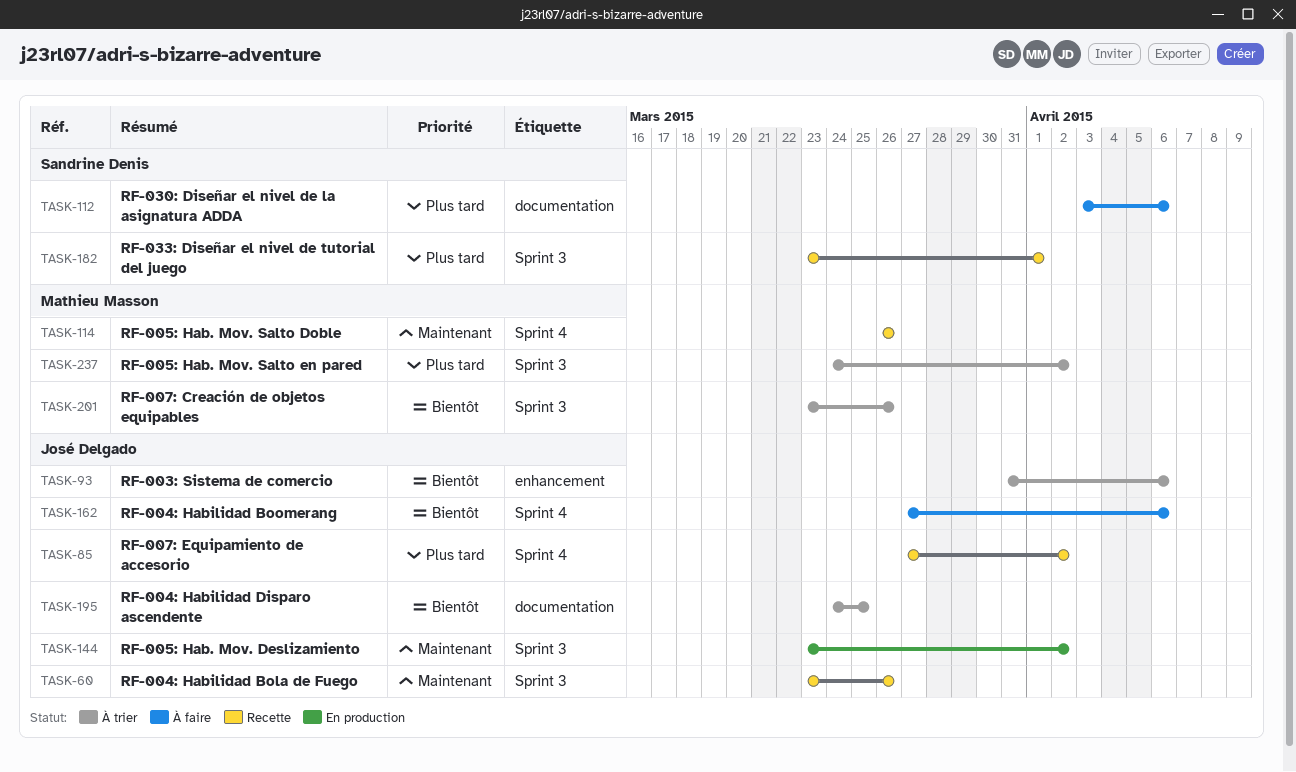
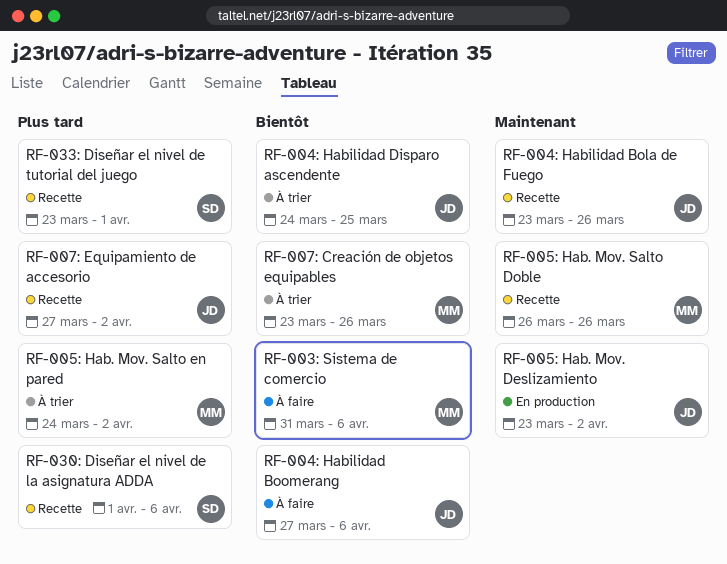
RF-003: Sistema de comercio, status: À trier -> À faire
RF-003: Sistema de comercio, owner: José Delgado -> Mathieu Masson
RF-030: Diseñar el nivel de la asignatura ADDA, status: À faire -> Recette
RF-030: Diseñar el nivel de la asignatura ADDA, start: Apr 3 -> Apr 1

